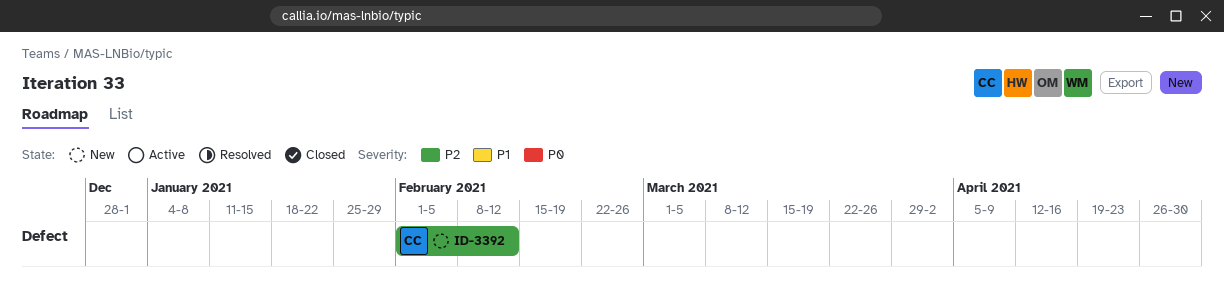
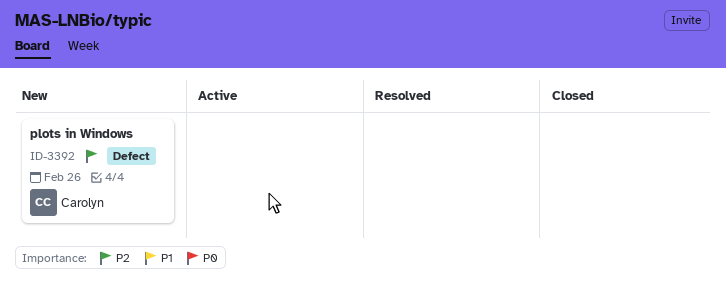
ID-3392, due: Feb 12 -> Feb 26

